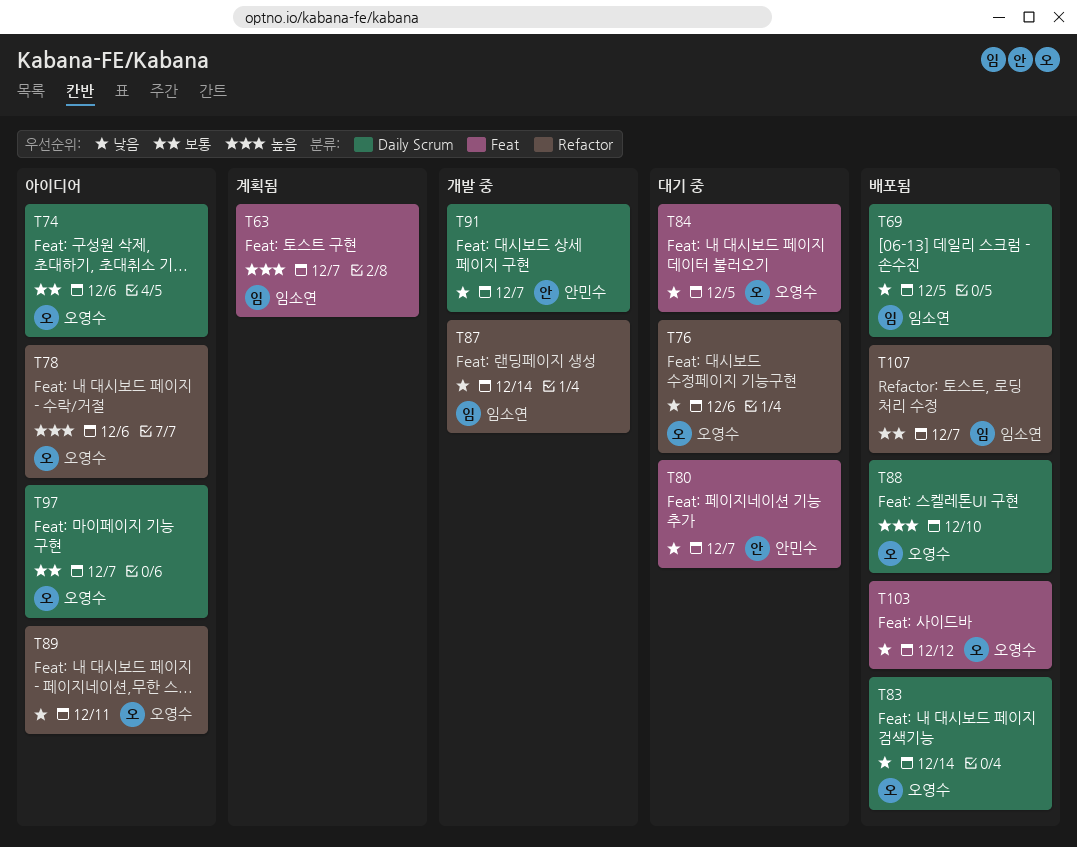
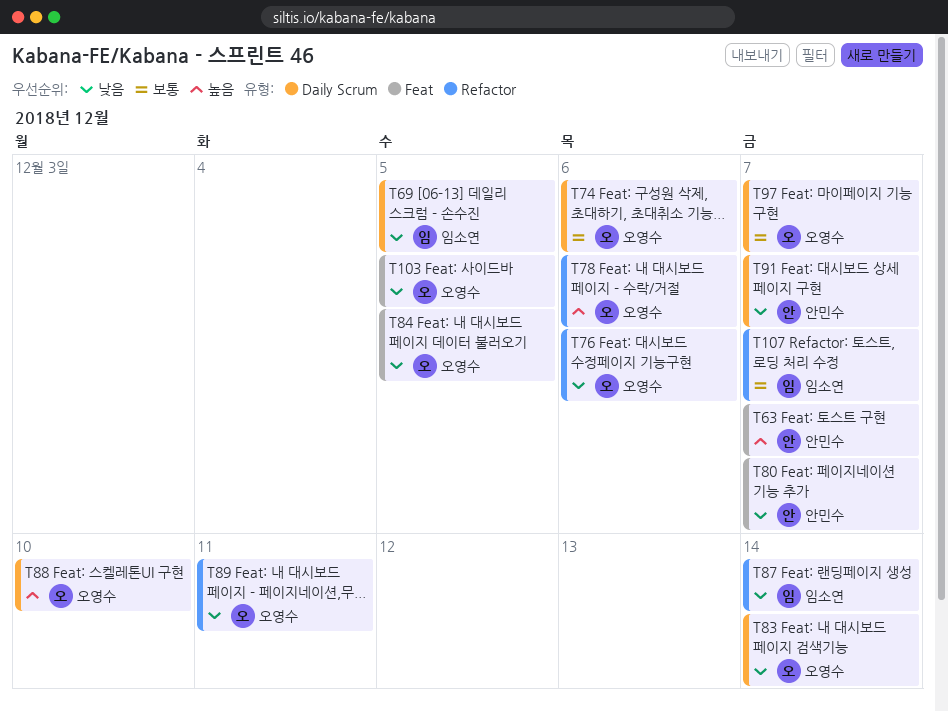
T63, owner: 임소연 -> 안민수
T103, due: Dec 12 -> Dec 5

